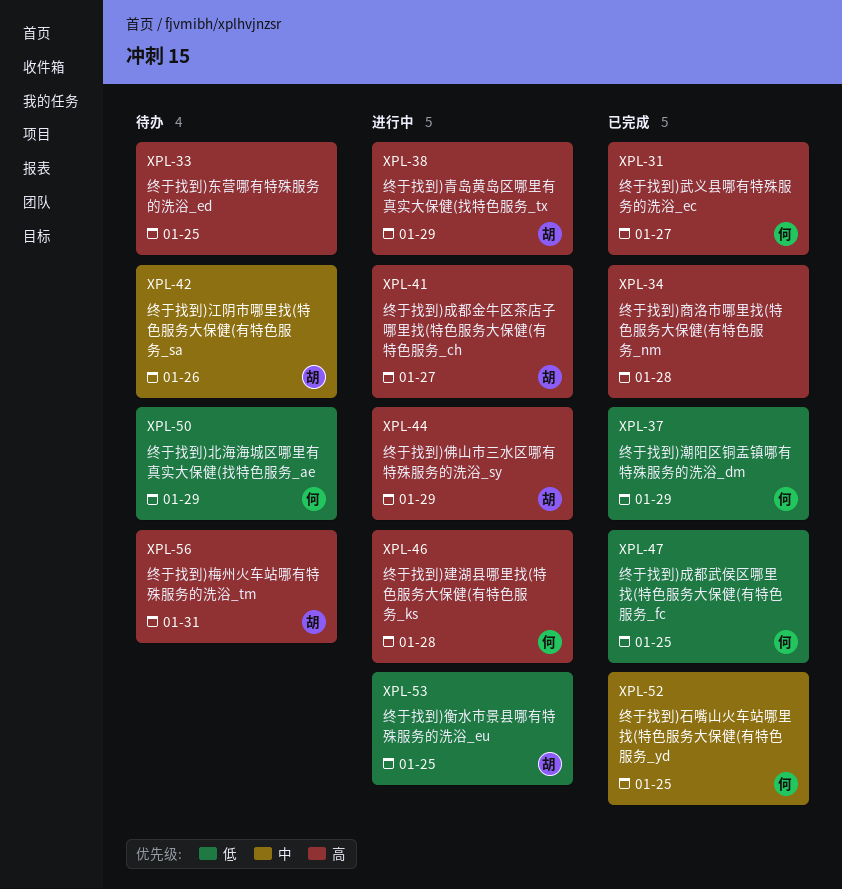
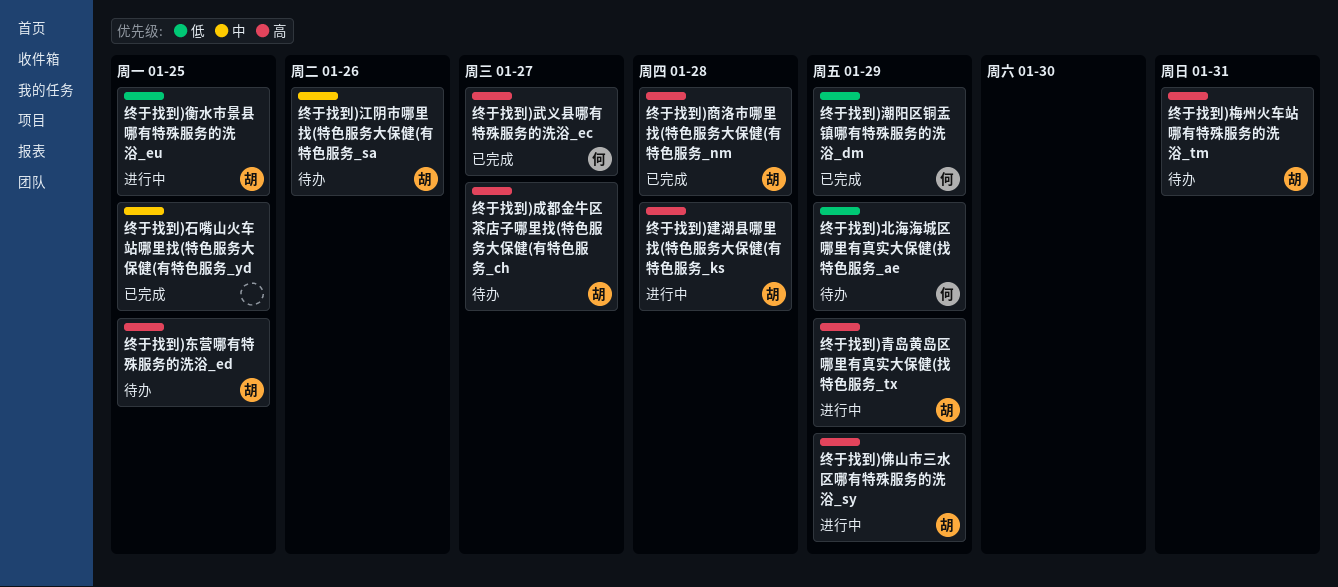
终于找到)东营哪有特殊服务的洗浴_ed, owner: none -> 胡
终于找到)商洛市哪里找(特色服务大保健(有特色服务_nm, owner: none -> 胡
终于找到)建湖县哪里找(特色服务大保健(有特色服务_ks, owner: 何 -> 胡
终于找到)成都武侯区哪里找(特色服务大保健(有特色服务_fc: present -> none
终于找到)成都金牛区茶店子哪里找(特色服务大保健(有特色服务_ch, status: 进行中 -> 待办
终于找到)石嘴山火车站哪里找(特色服务大保健(有特色服务_yd, owner: 何 -> none

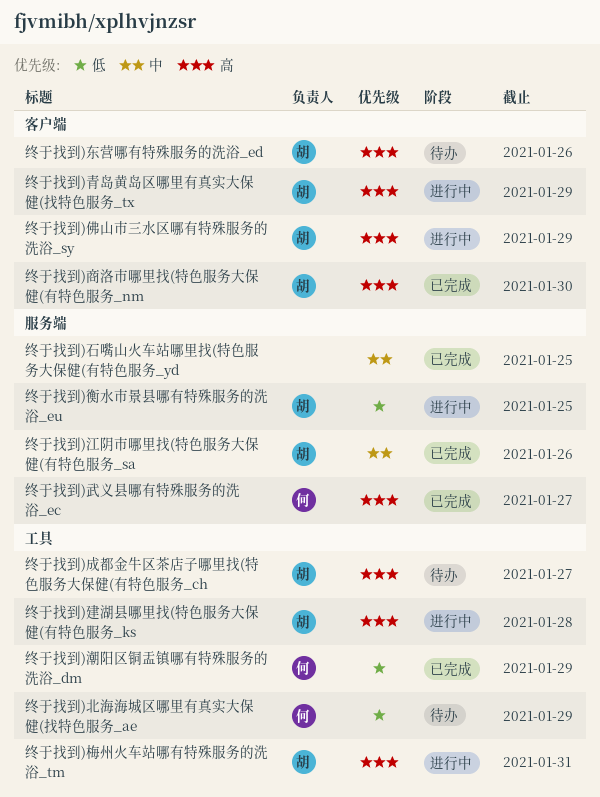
终于找到)东营哪有特殊服务的洗浴_ed, due: Jan 25 -> Jan 26
终于找到)商洛市哪里找(特色服务大保健(有特色服务_nm, due: Jan 28 -> Jan 30
终于找到)梅州火车站哪有特殊服务的洗浴_tm, status: 待办 -> 进行中
终于找到)江阴市哪里找(特色服务大保健(有特色服务_sa, status: 待办 -> 已完成

